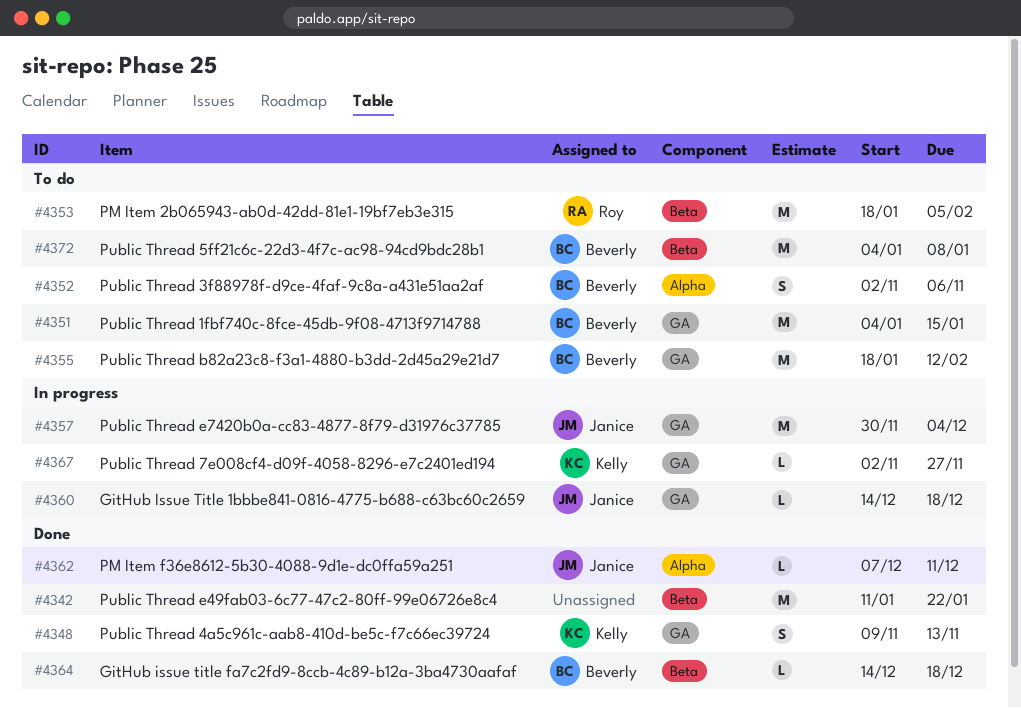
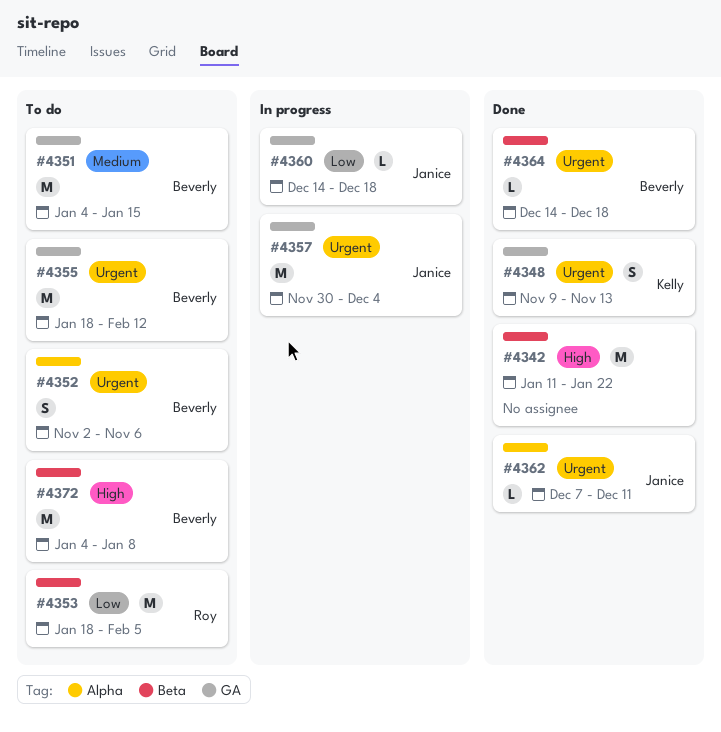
#4367: present -> none

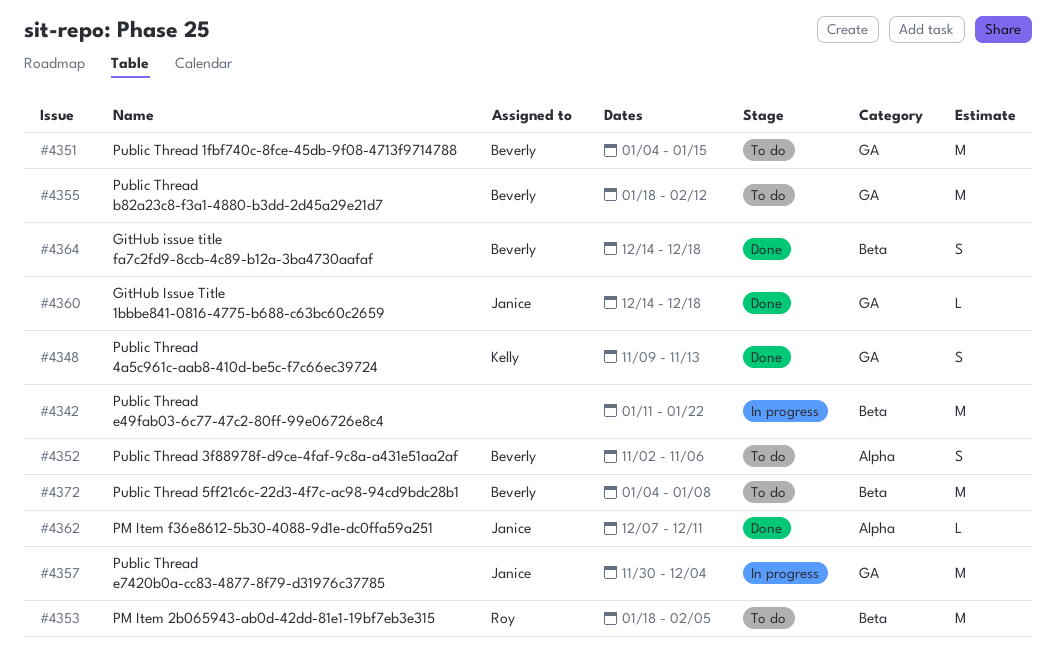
#4342, status: Done -> In progress
#4360, status: In progress -> Done
#4364, estimate: L -> S

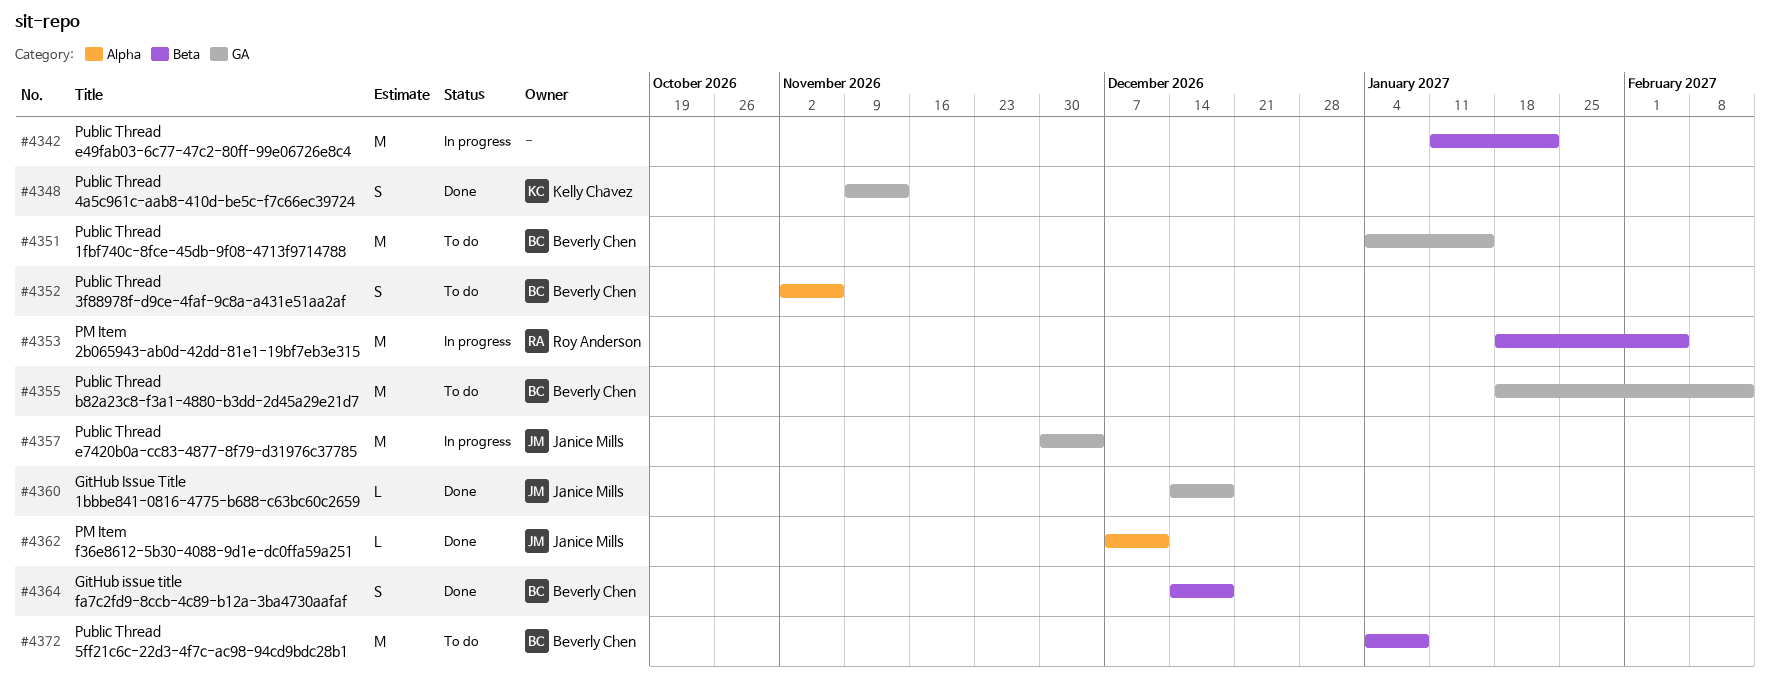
#4353, status: To do -> In progress

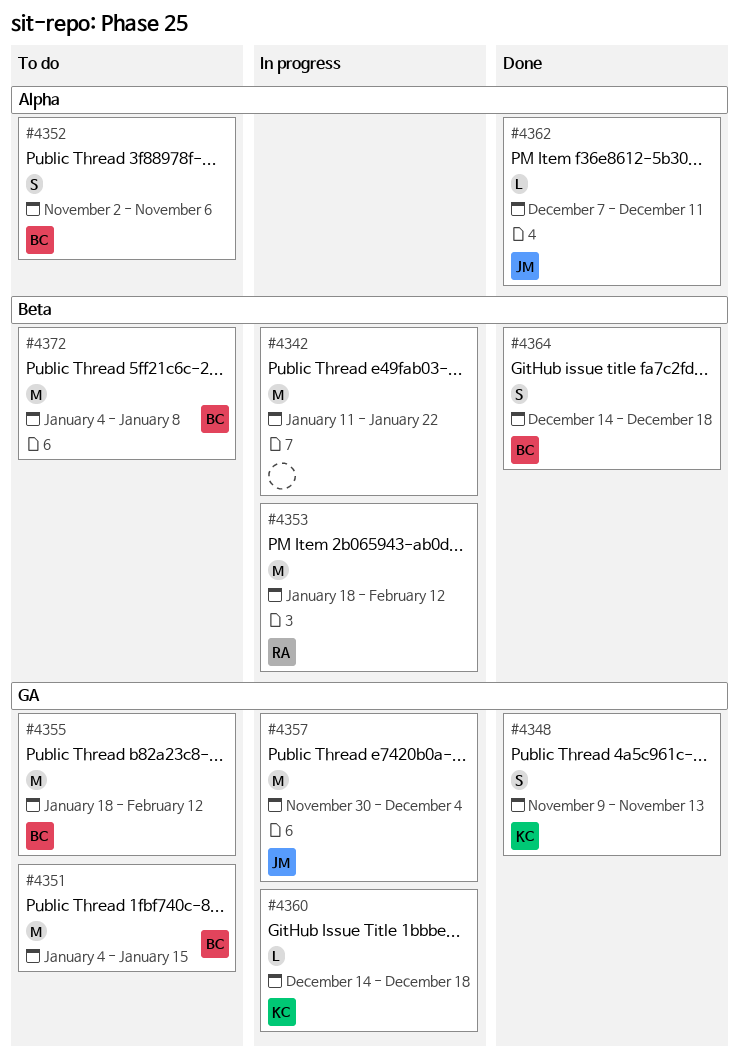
#4353, due: Feb 5 -> Feb 12
#4360, status: Done -> In progress
#4360, owner: Janice Mills -> Kelly Chavez

